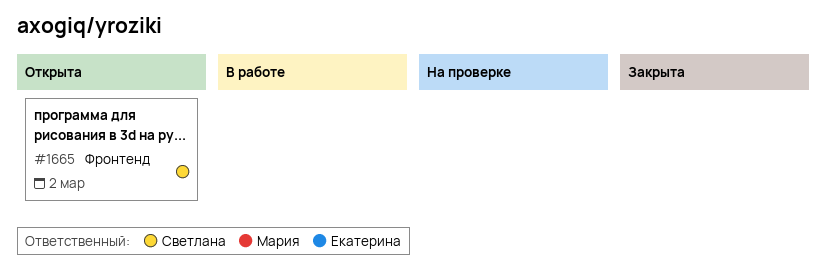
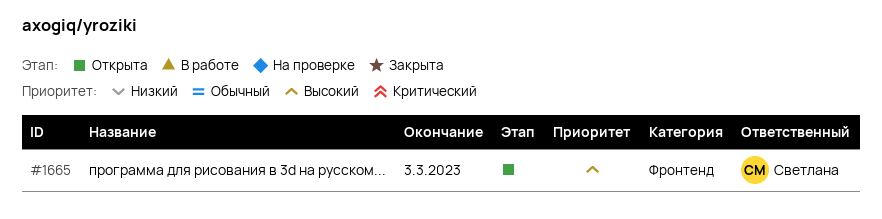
#1665, due: Mar 2 -> Mar 3

